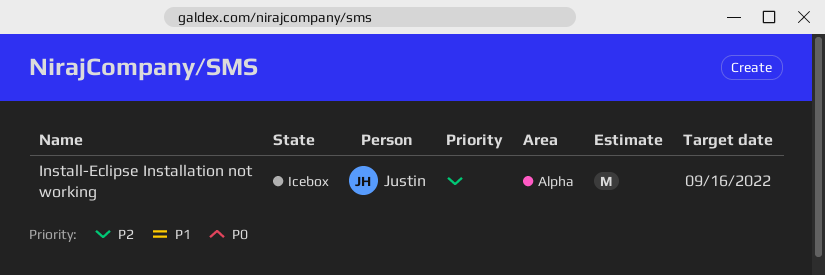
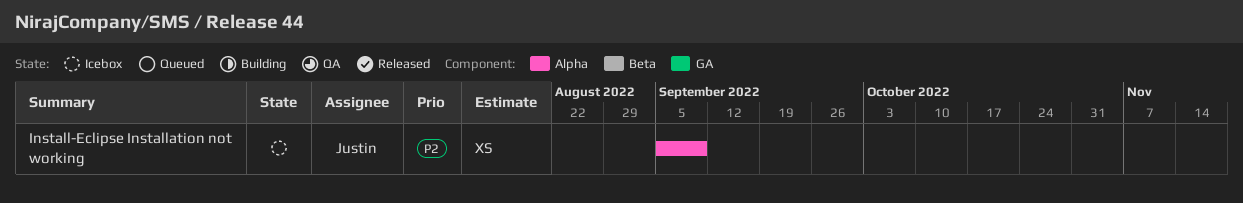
Install-Eclipse Installation not working, estimate: M -> XS
Install-Eclipse Installation not working, due: Sep 16 -> Sep 9

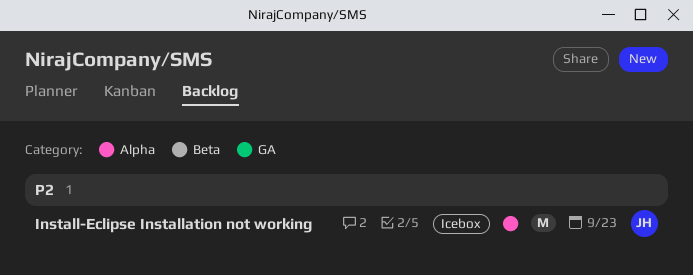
Install-Eclipse Installation not working, estimate: XS -> M
Install-Eclipse Installation not working, due: Sep 9 -> Sep 23

